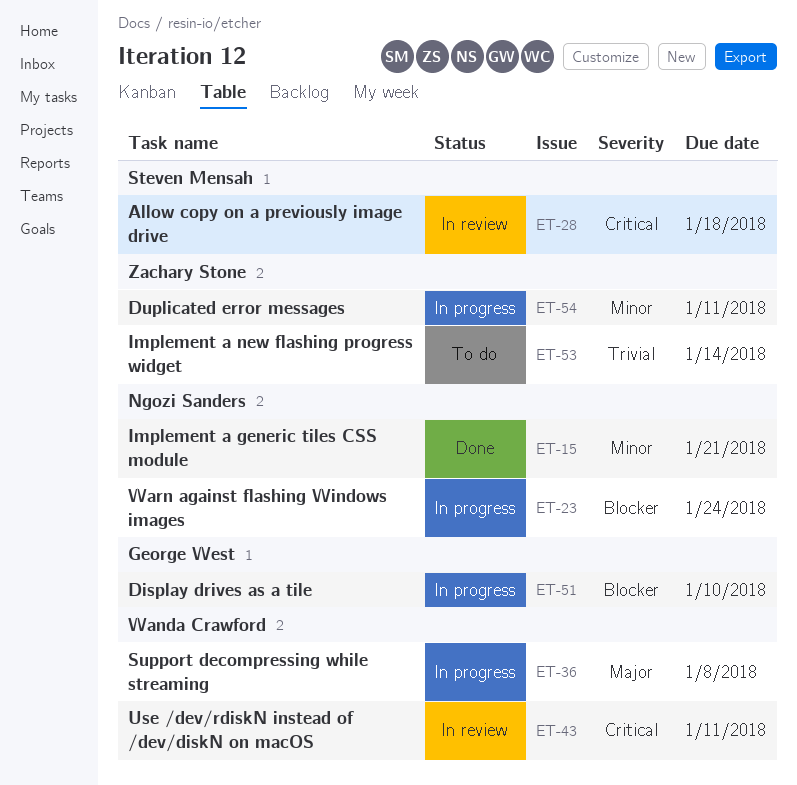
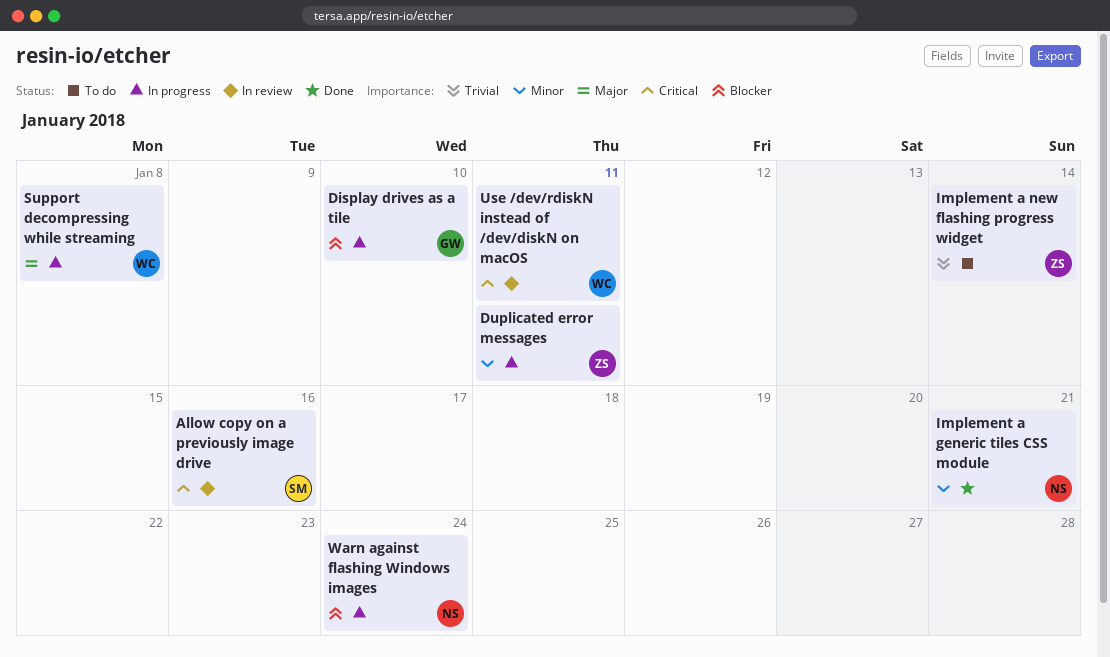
Allow copy on a previously image drive, due: Jan 18 -> Jan 16

